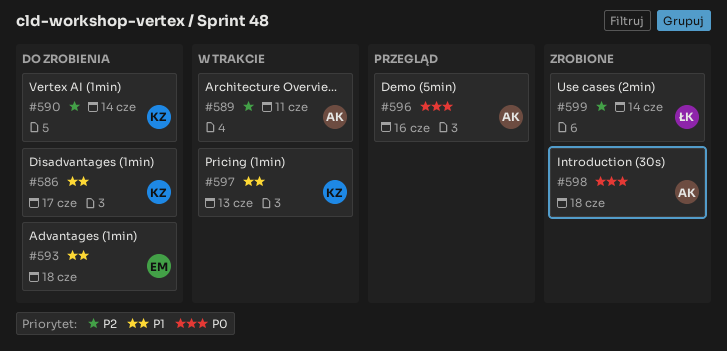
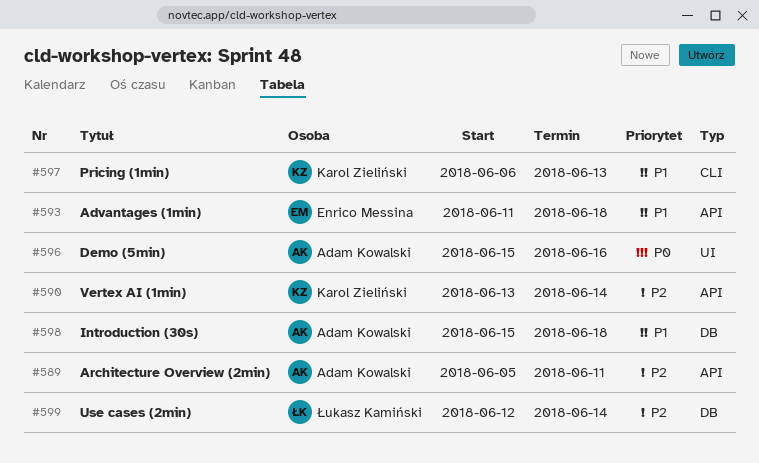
#586: present -> none
#598, priority: P0 -> P1

